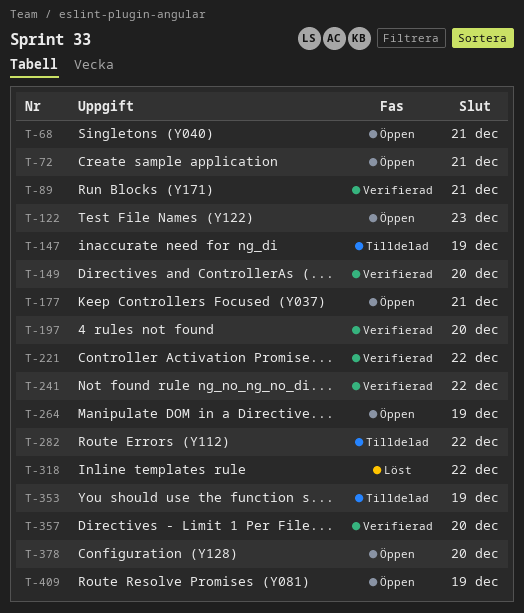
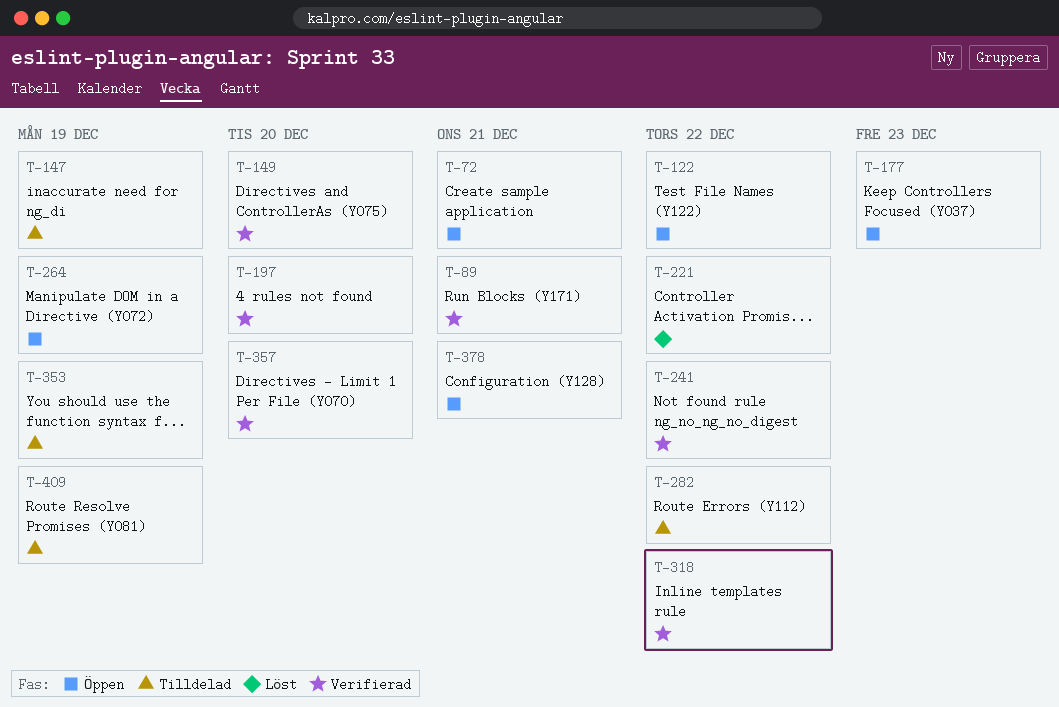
T-68: present -> none
T-122, due: Dec 23 -> Dec 22
T-177, due: Dec 21 -> Dec 23
T-221, status: Verifierad -> Löst
T-318, status: Löst -> Verifierad
T-378, due: Dec 20 -> Dec 21
T-409, status: Öppen -> Tilldelad

